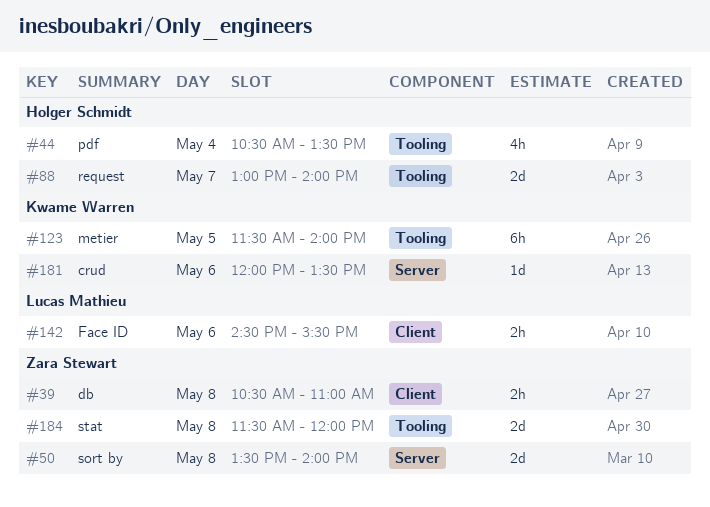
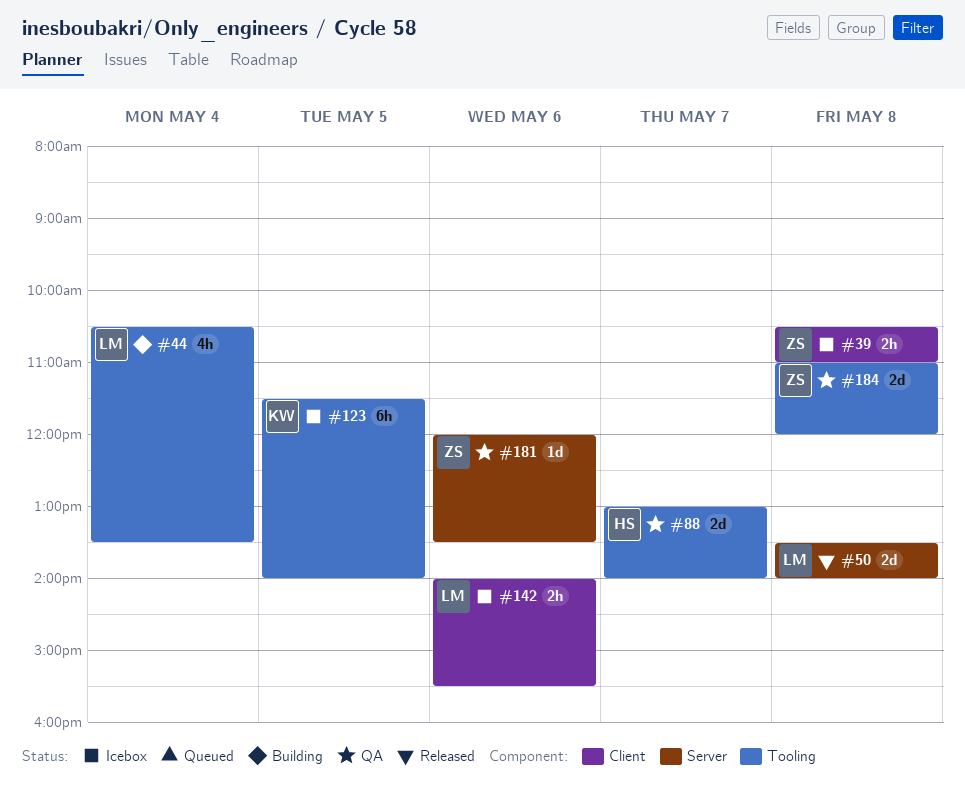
#44, owner: Holger Schmidt -> Lucas Mathieu
#50, owner: Zara Stewart -> Lucas Mathieu
#142, begins: 14:30 -> 14:00
#181, owner: Kwame Warren -> Zara Stewart
#184, begins: 11:30 -> 11:00

